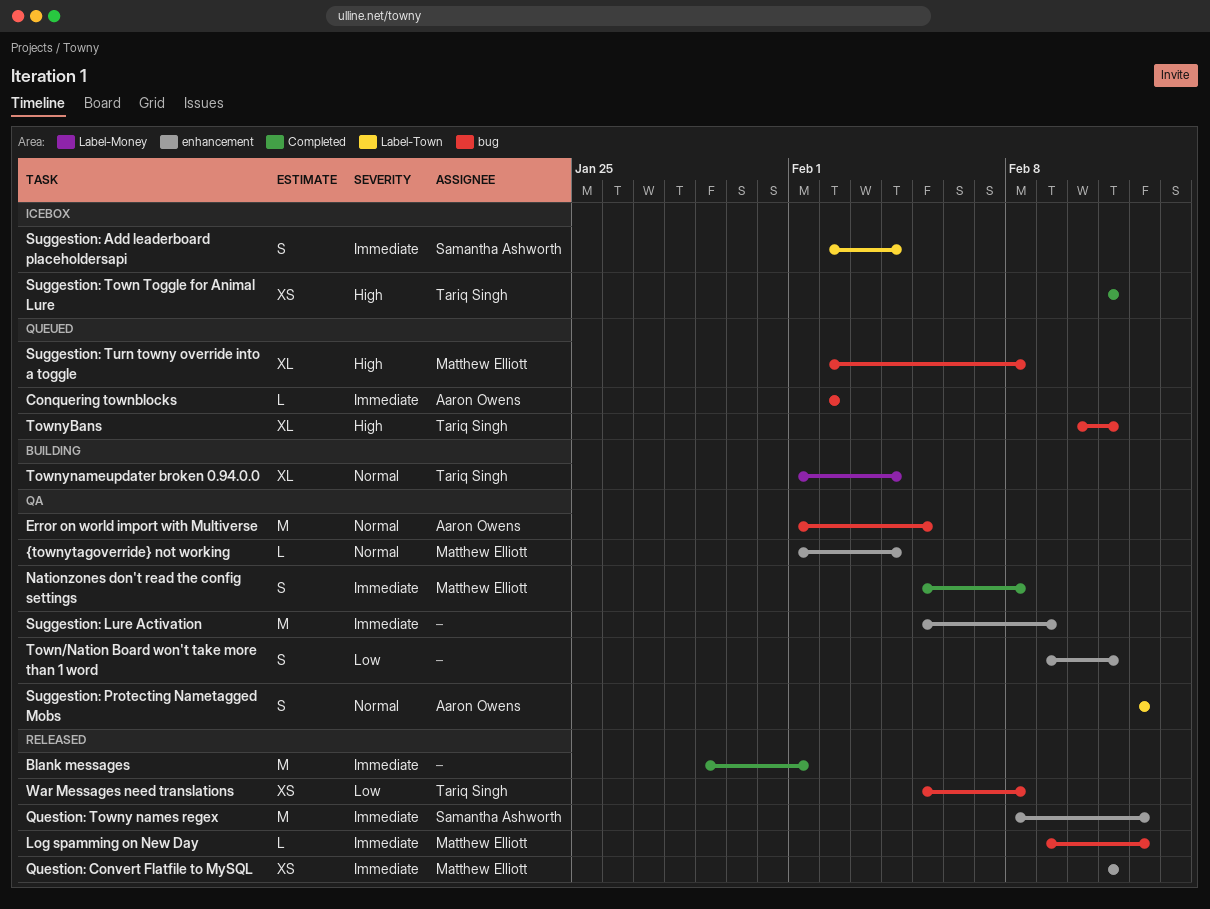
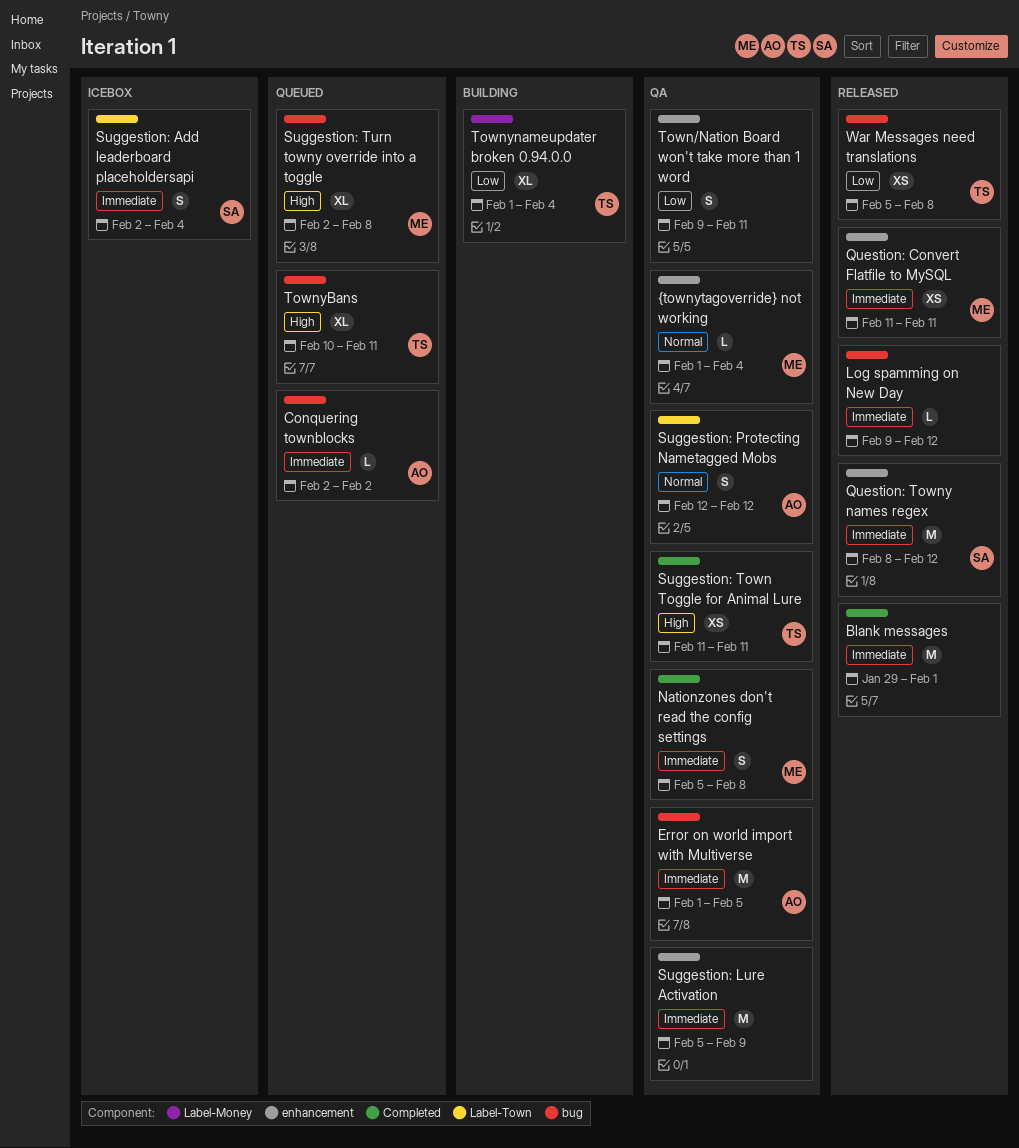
Error on world import with Multiverse, priority: Normal -> Immediate
Log spamming on New Day, owner: Matthew Elliott -> none
Suggestion: Town Toggle for Animal Lure, status: Icebox -> QA
Townynameupdater broken 0.94.0.0, priority: Normal -> Low

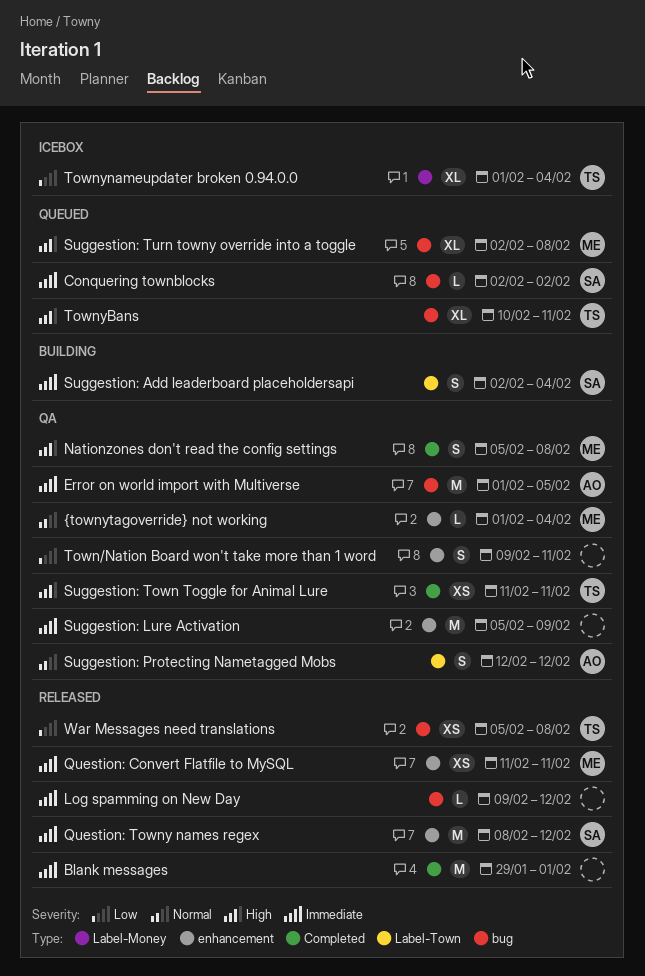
Conquering townblocks, owner: AO -> SA
Nationzones don't read the config settings, priority: Immediate -> High
Suggestion: Add leaderboard placeholdersapi, status: Icebox -> Building
Townynameupdater broken 0.94.0.0, status: Building -> Icebox

